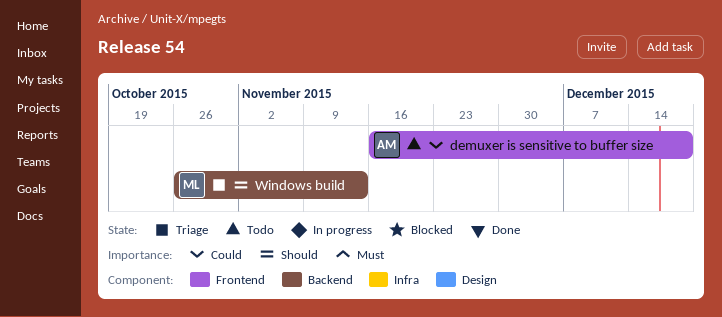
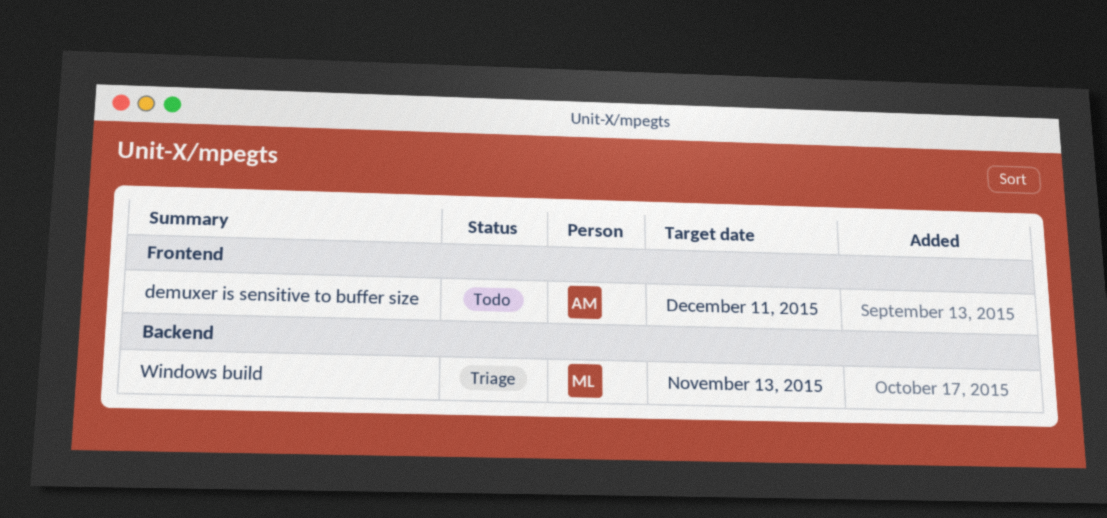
demuxer is sensitive to buffer size, due: Dec 18 -> Dec 11

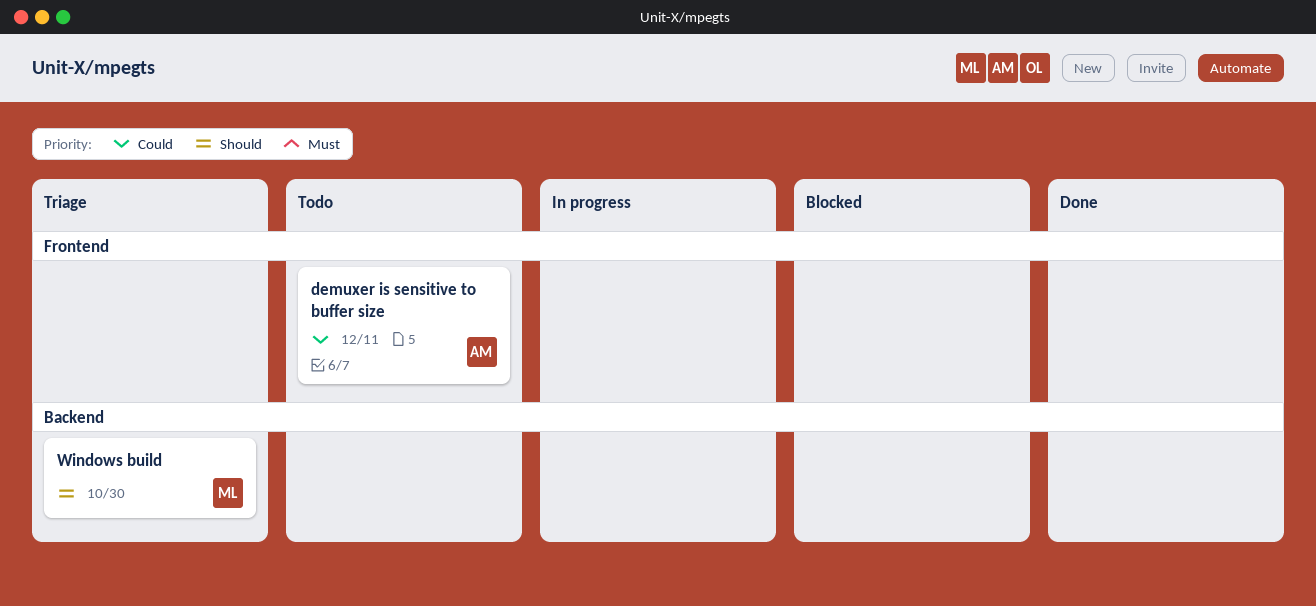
Windows build, due: Nov 13 -> Oct 30

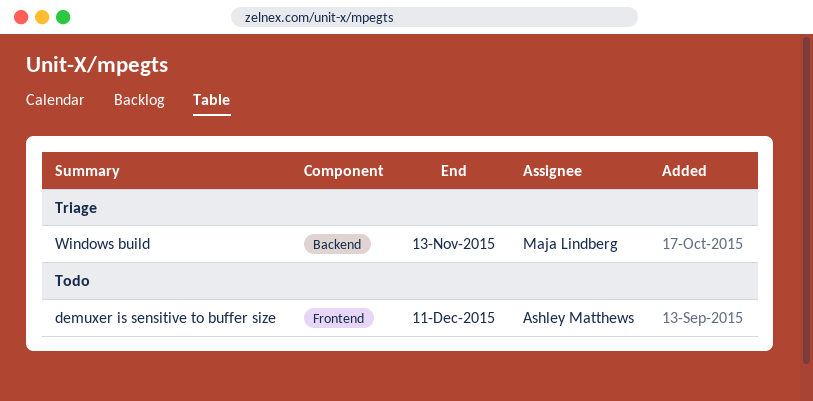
Windows build, due: Oct 30 -> Nov 13

